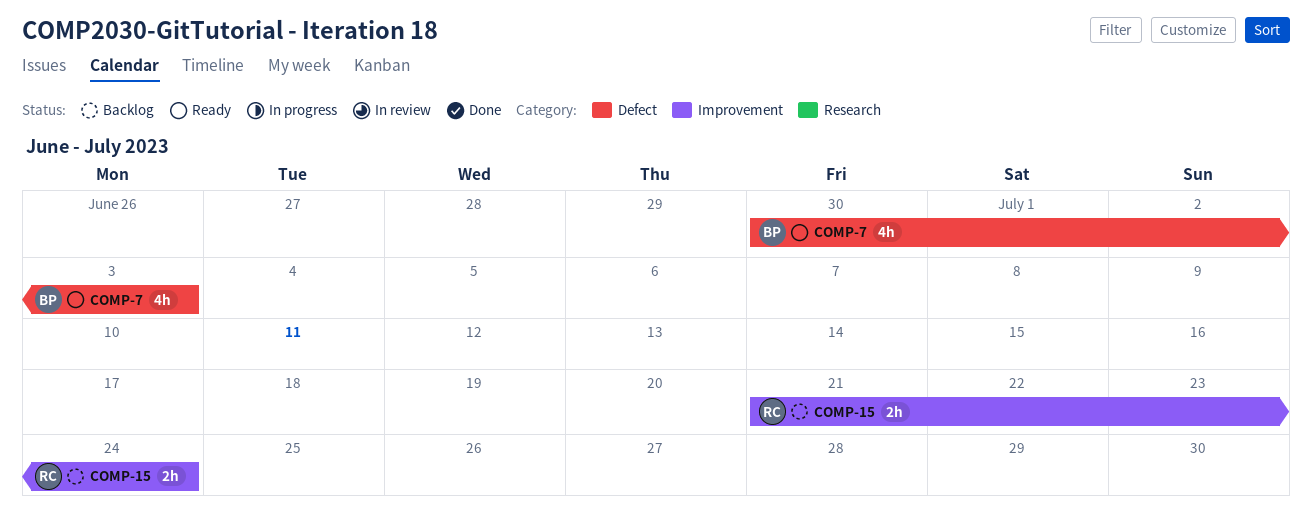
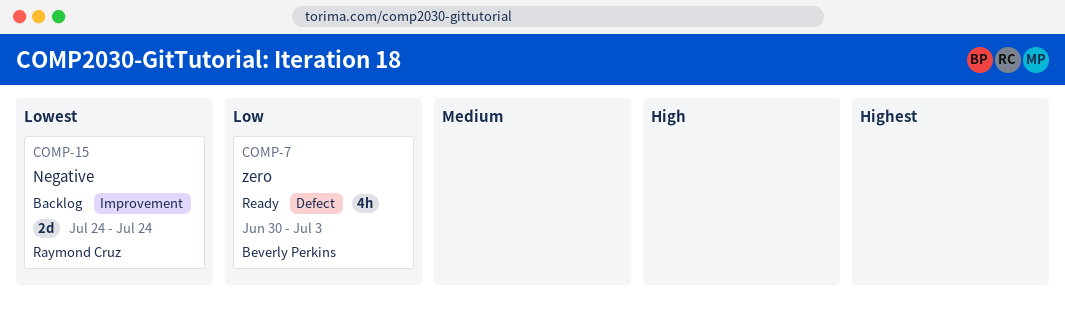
COMP-15, estimate: 2h -> 2d
COMP-15, start: Jul 21 -> Jul 24

